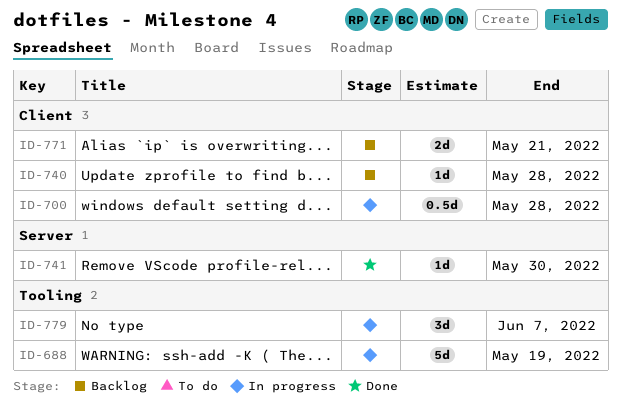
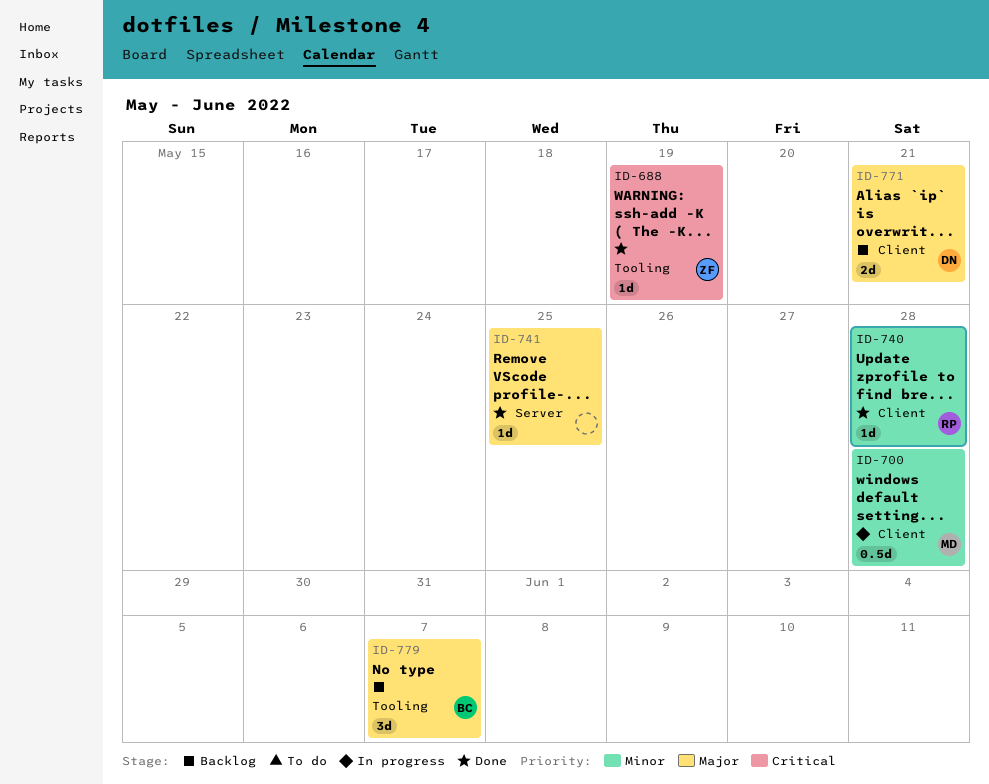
ID-688, status: In progress -> Done
ID-688, estimate: 5d -> 1d
ID-740, status: Backlog -> Done
ID-741, due: May 30 -> May 25
ID-779, status: In progress -> Backlog

